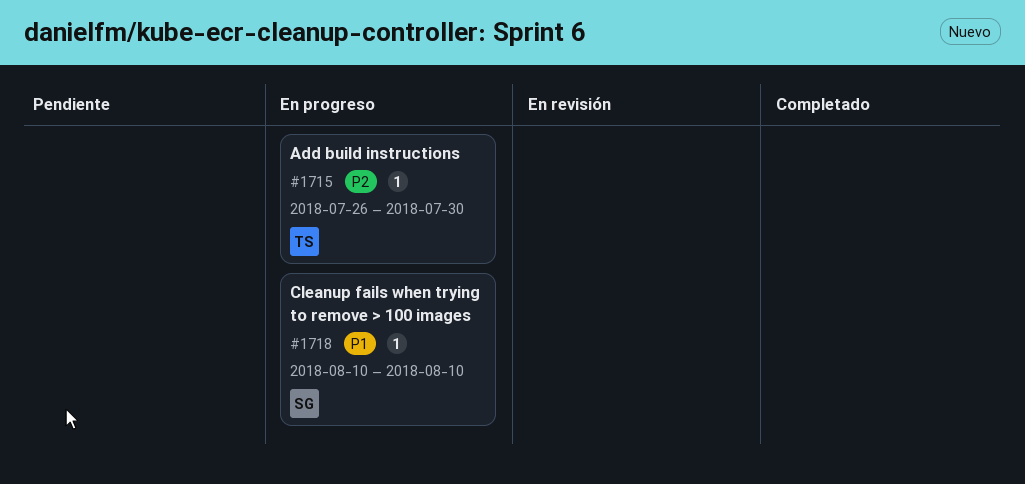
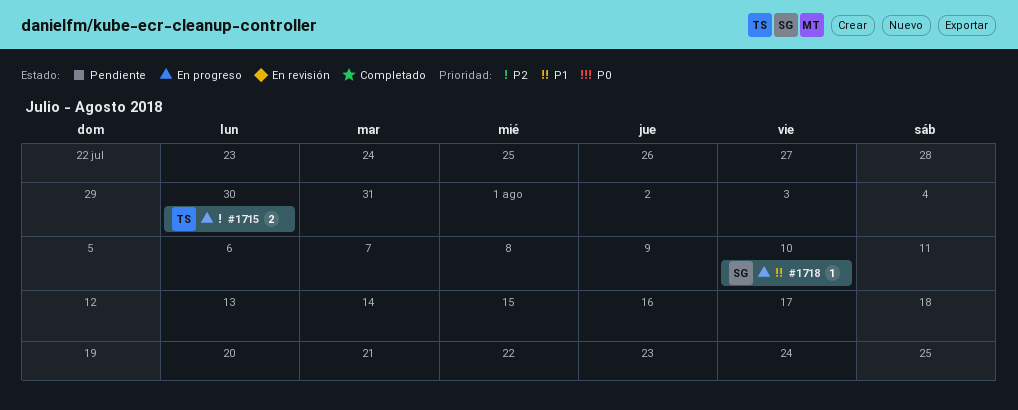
#1715, estimate: 1 -> 2
#1715, start: Jul 26 -> Jul 30

